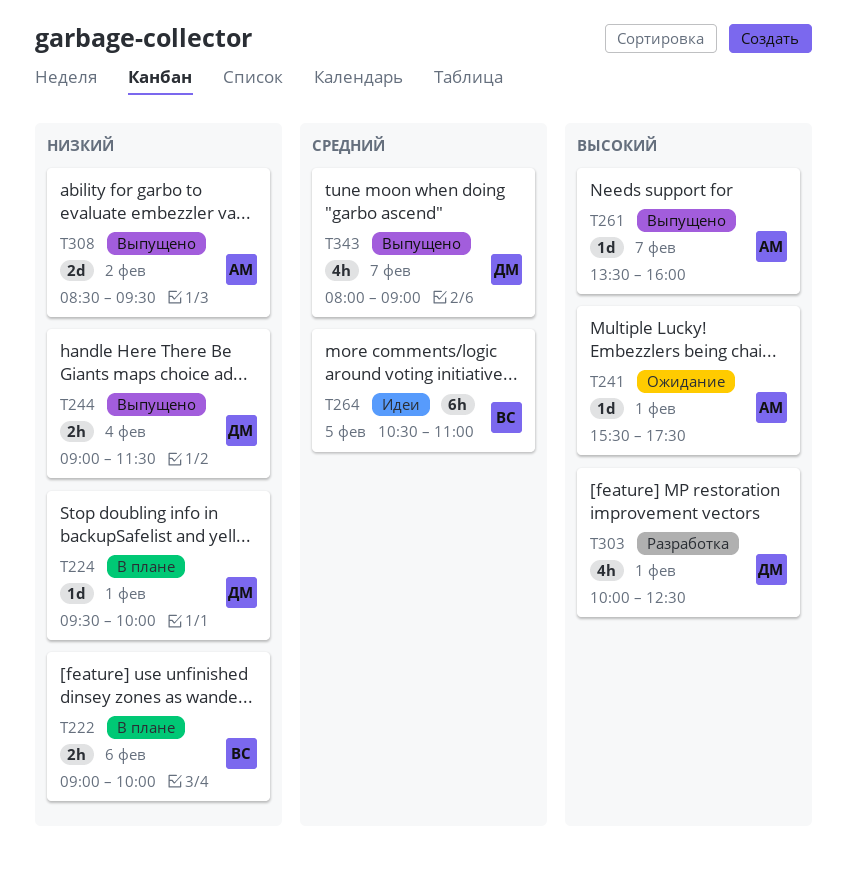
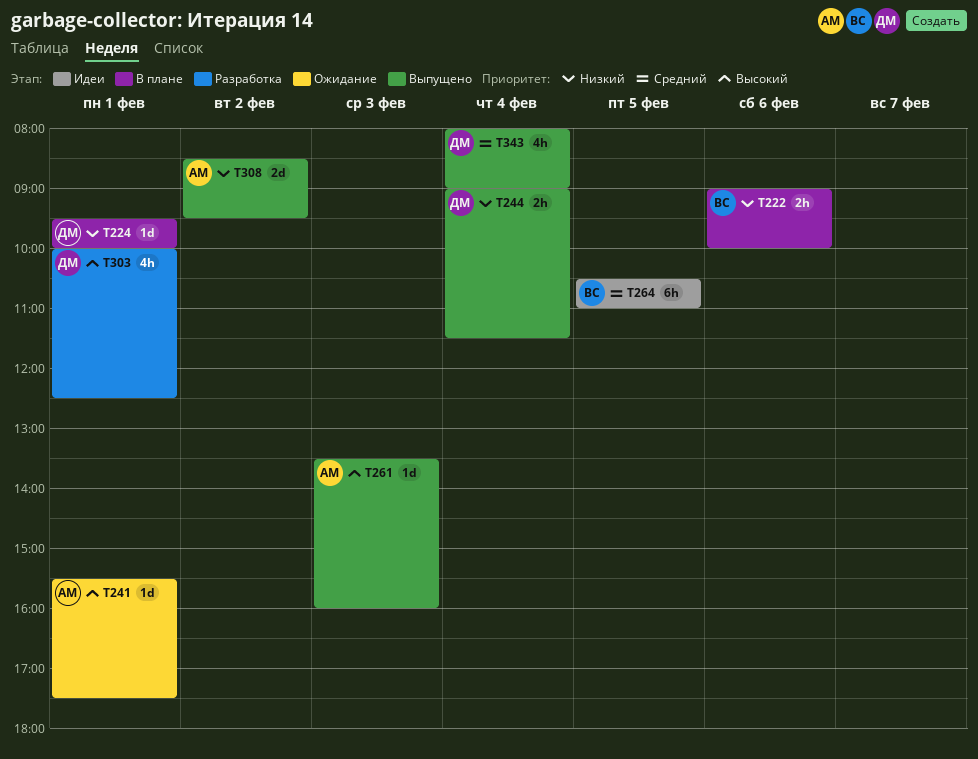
T261, day: Feb 7 -> Feb 3
T343, day: Feb 7 -> Feb 4

